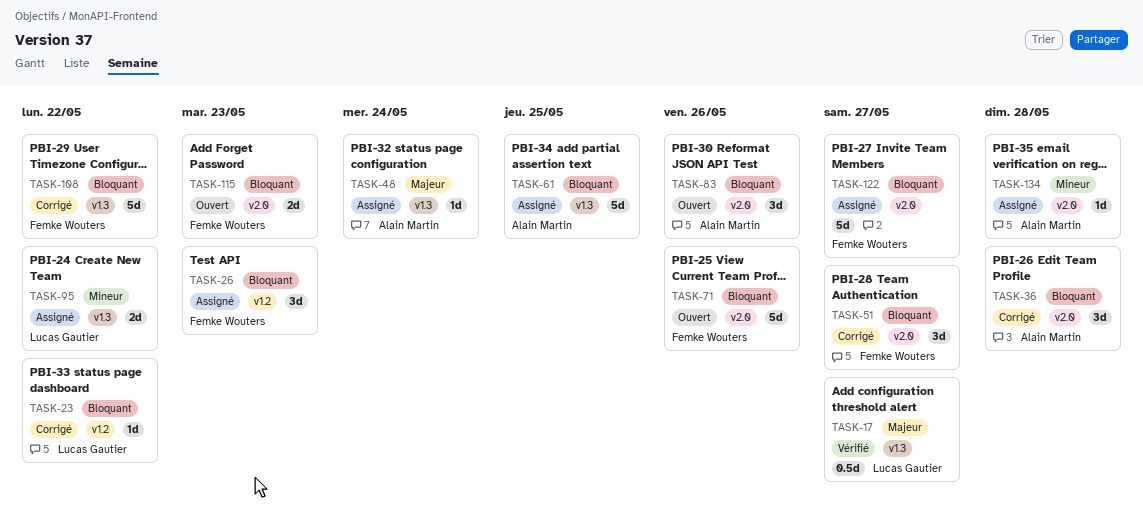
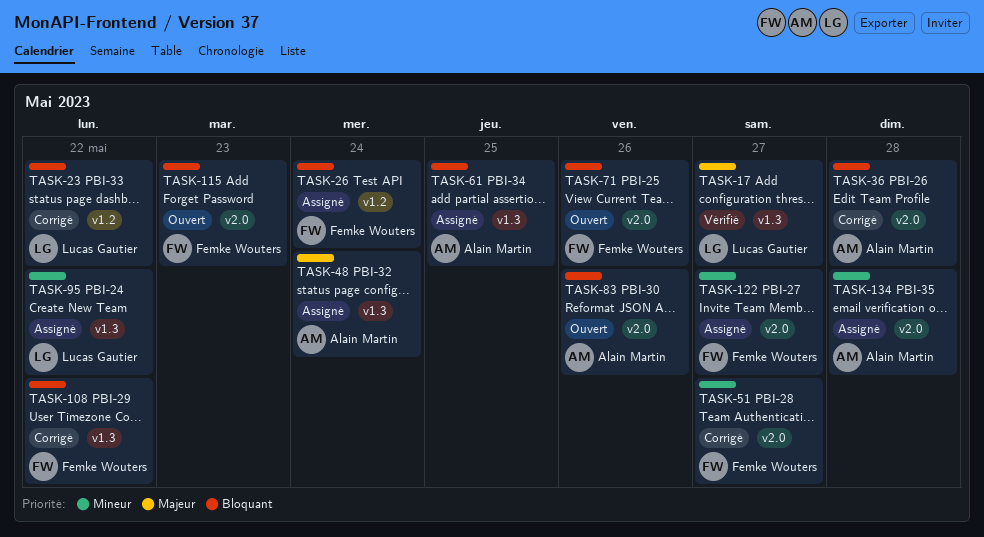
TASK-26, due: May 23 -> May 24
TASK-51, priority: Bloquant -> Mineur
TASK-122, priority: Bloquant -> Mineur

